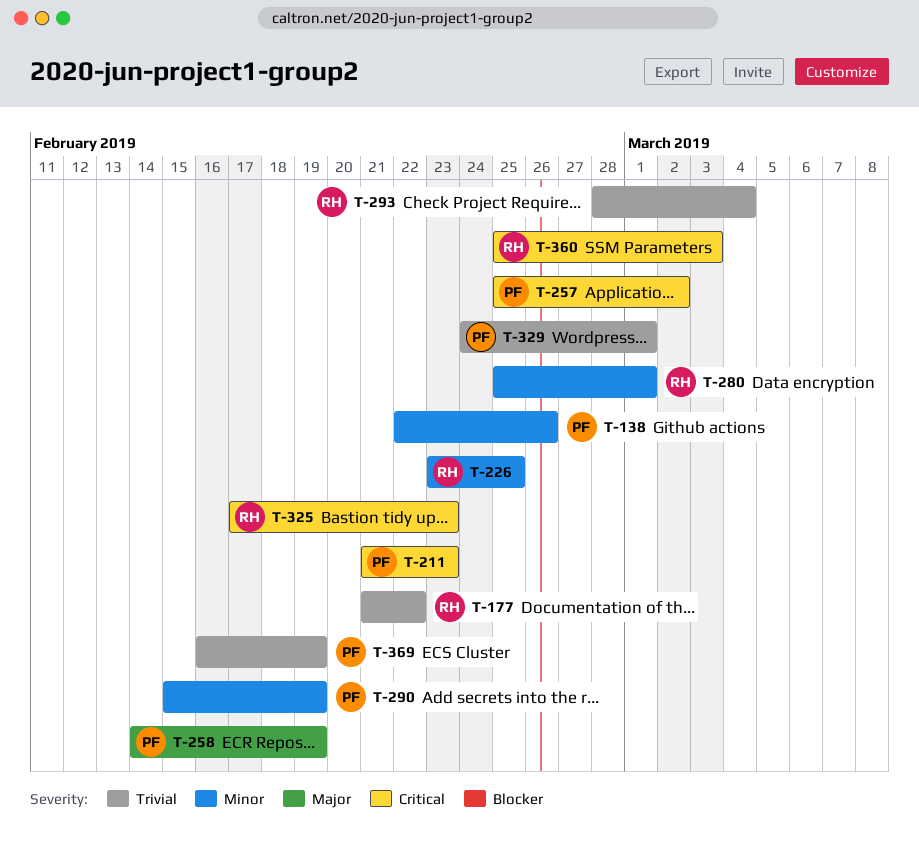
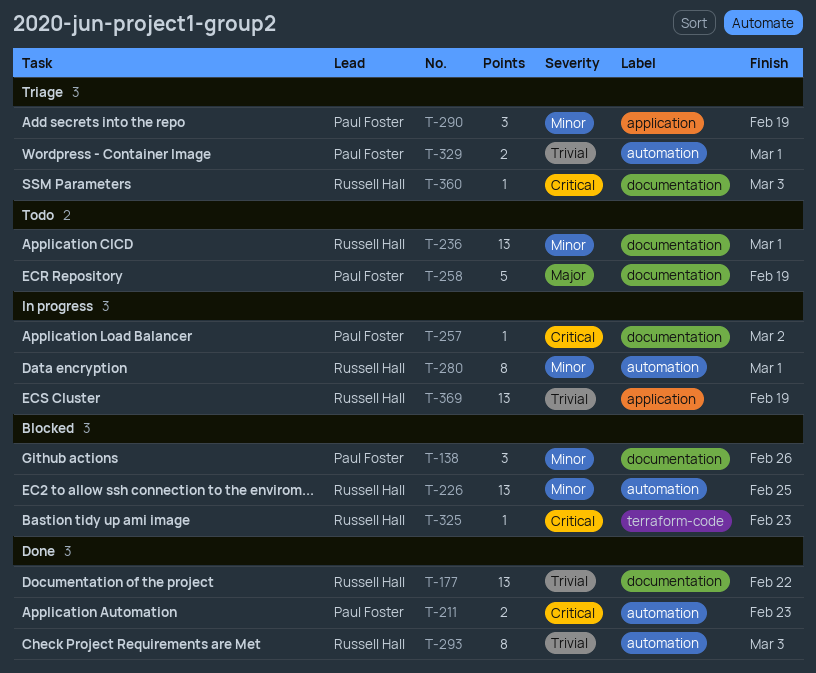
T-236: none -> present
T-293, due: Mar 4 -> Mar 3
T-369, owner: Paul Foster -> Russell Hall

